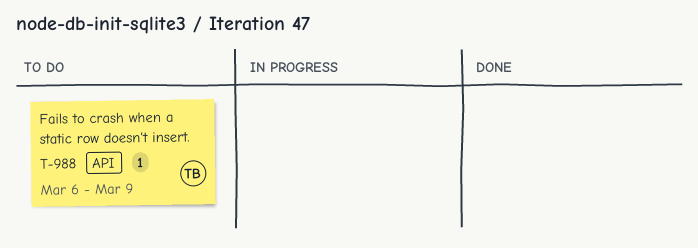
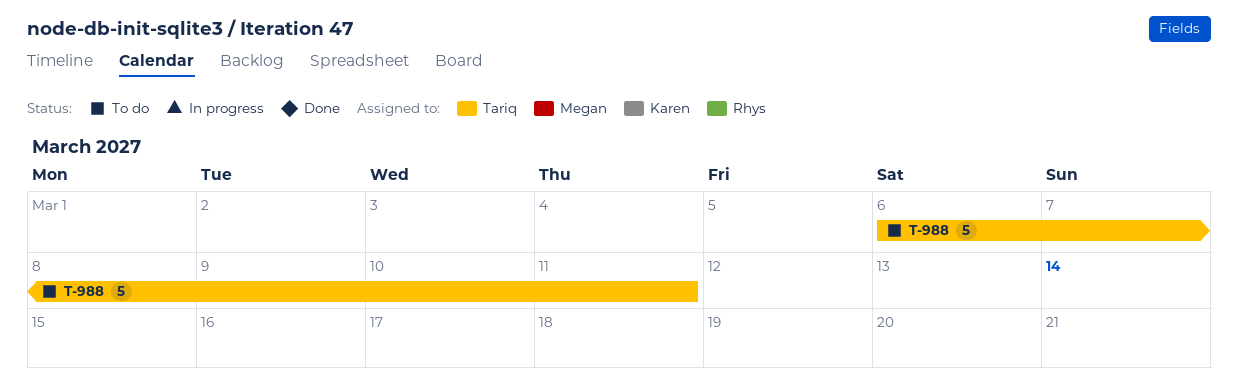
T-988, estimate: 1 -> 5
T-988, due: Mar 9 -> Mar 11

